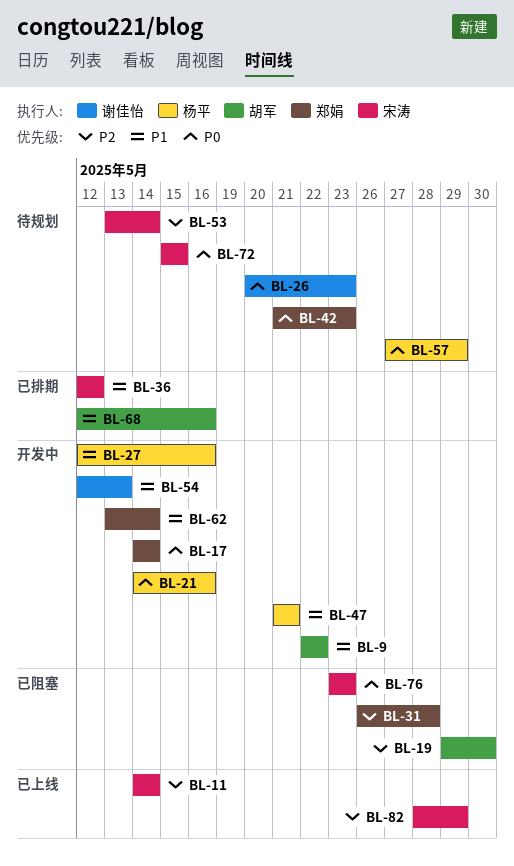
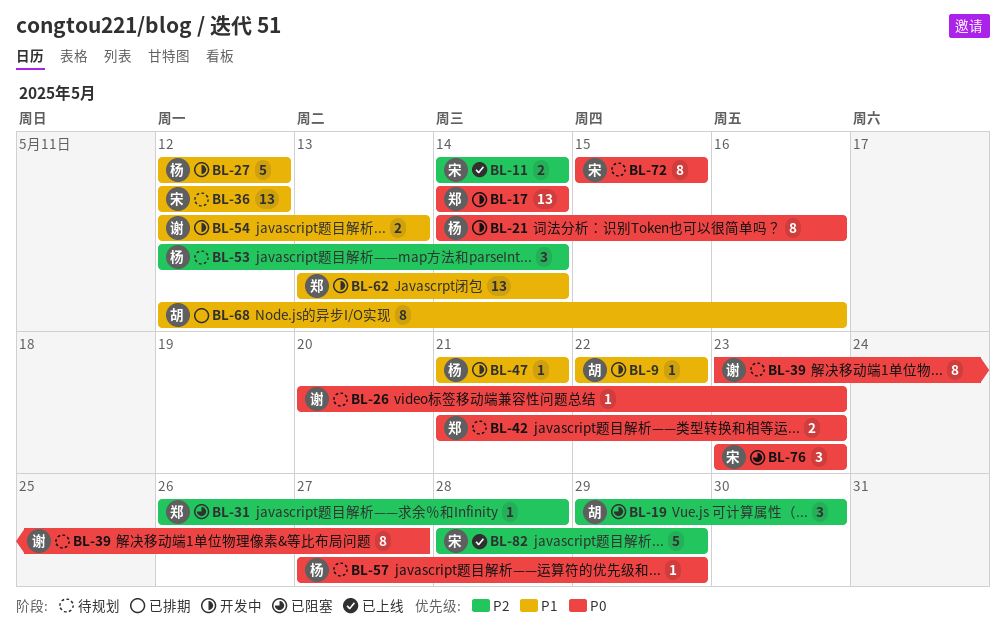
BL-27, due: May 16 -> May 12
BL-36, status: 已排期 -> 待规划
BL-39: none -> present
BL-53, owner: 宋涛 -> 杨平
BL-53, start: May 13 -> May 12

